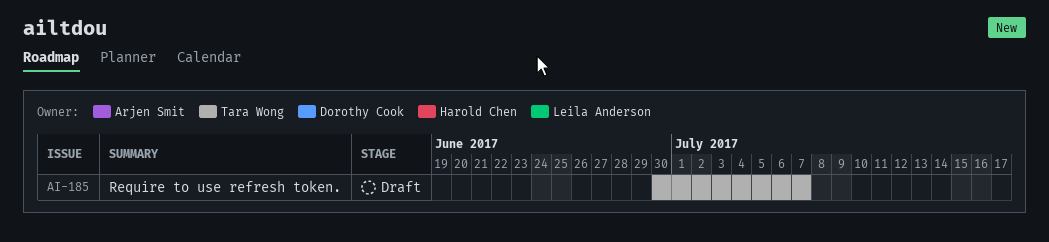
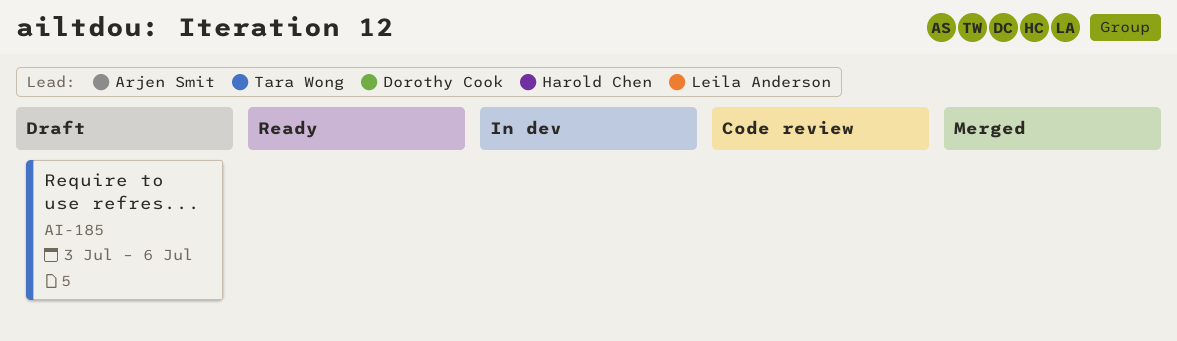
AI-185, start: Jun 30 -> Jul 3
AI-185, due: Jul 7 -> Jul 6

